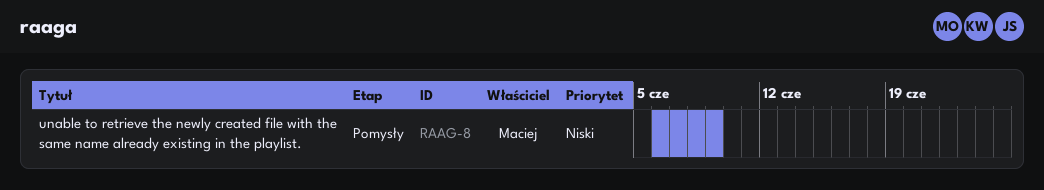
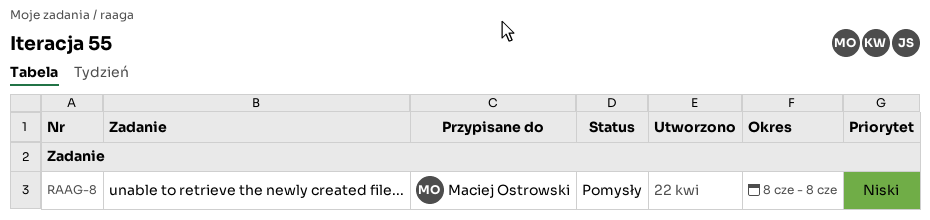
RAAG-8, start: Jun 6 -> Jun 8
RAAG-8, due: Jun 9 -> Jun 8

